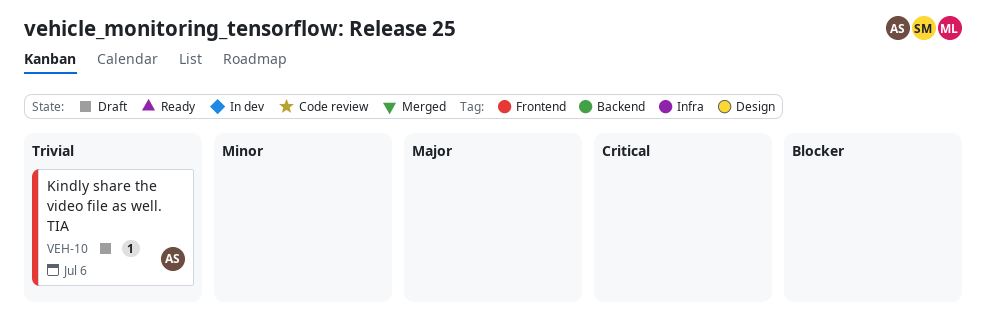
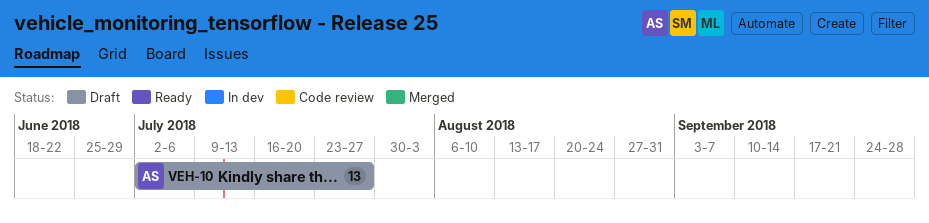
VEH-10, estimate: 1 -> 13
VEH-10, due: Jul 6 -> Jul 27

